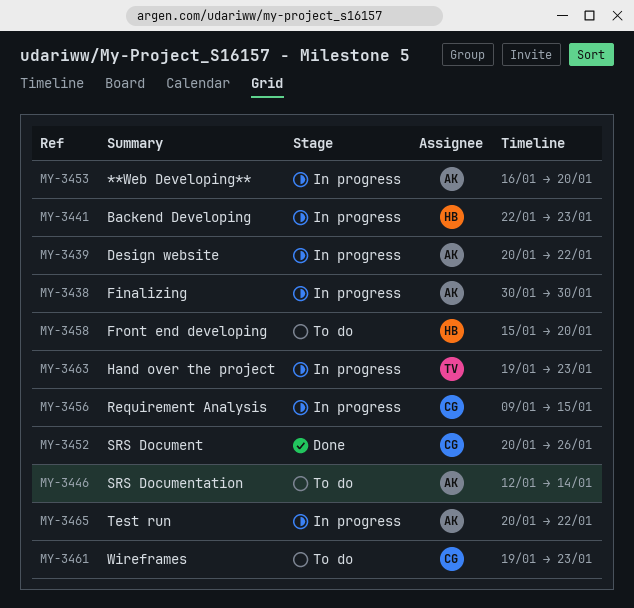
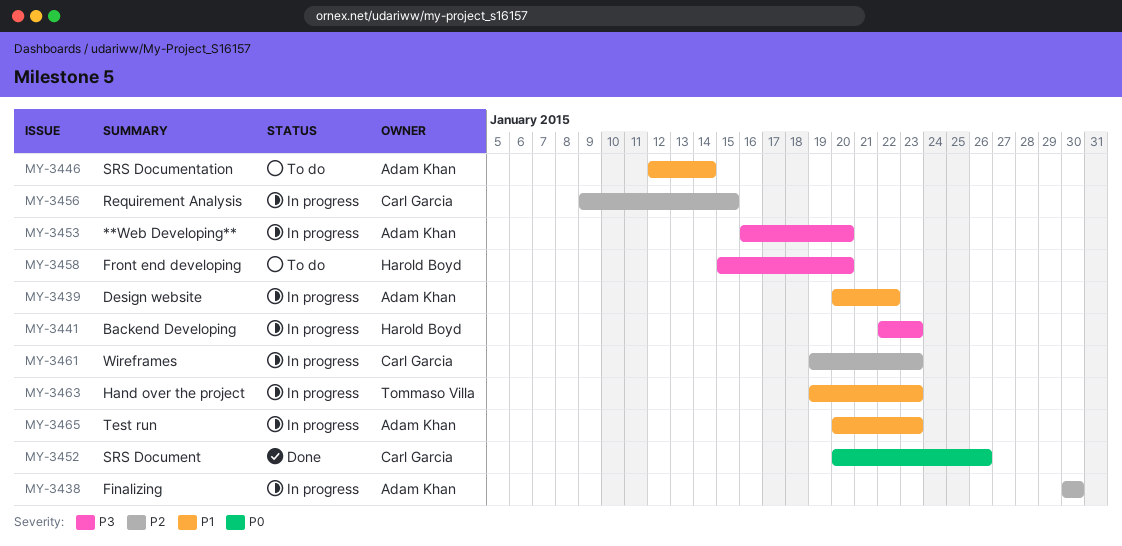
MY-3461, status: To do -> In progress
MY-3465, due: Jan 22 -> Jan 23

